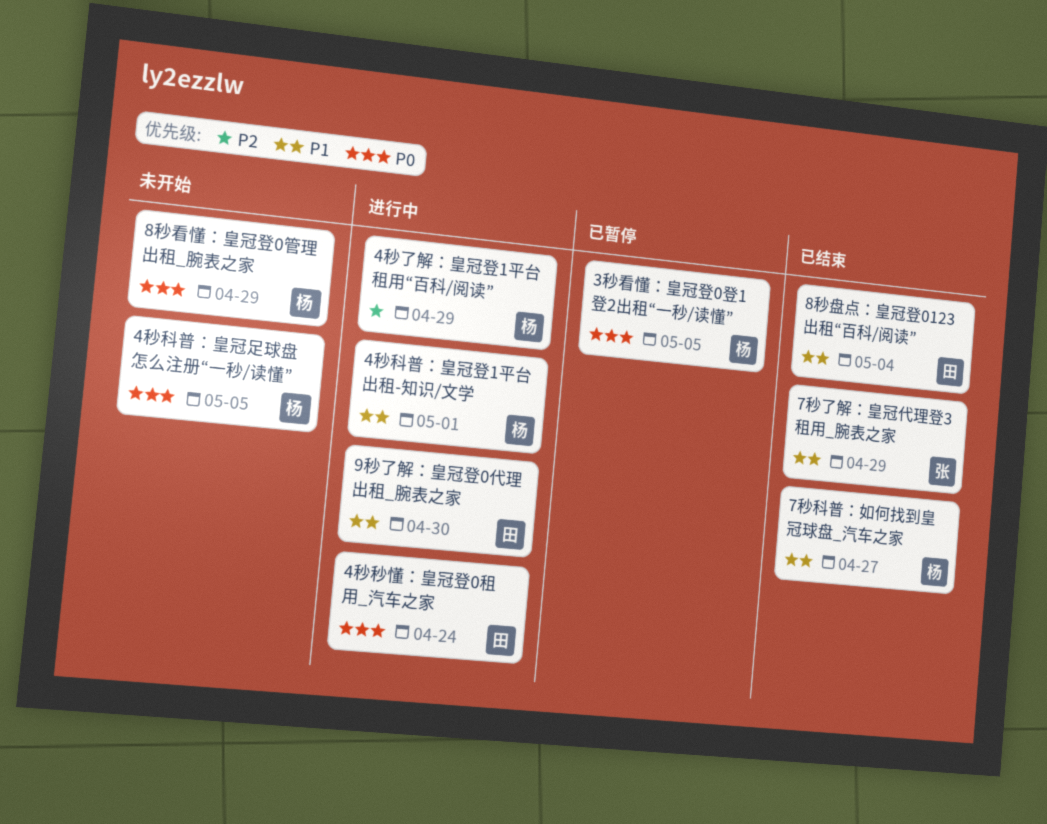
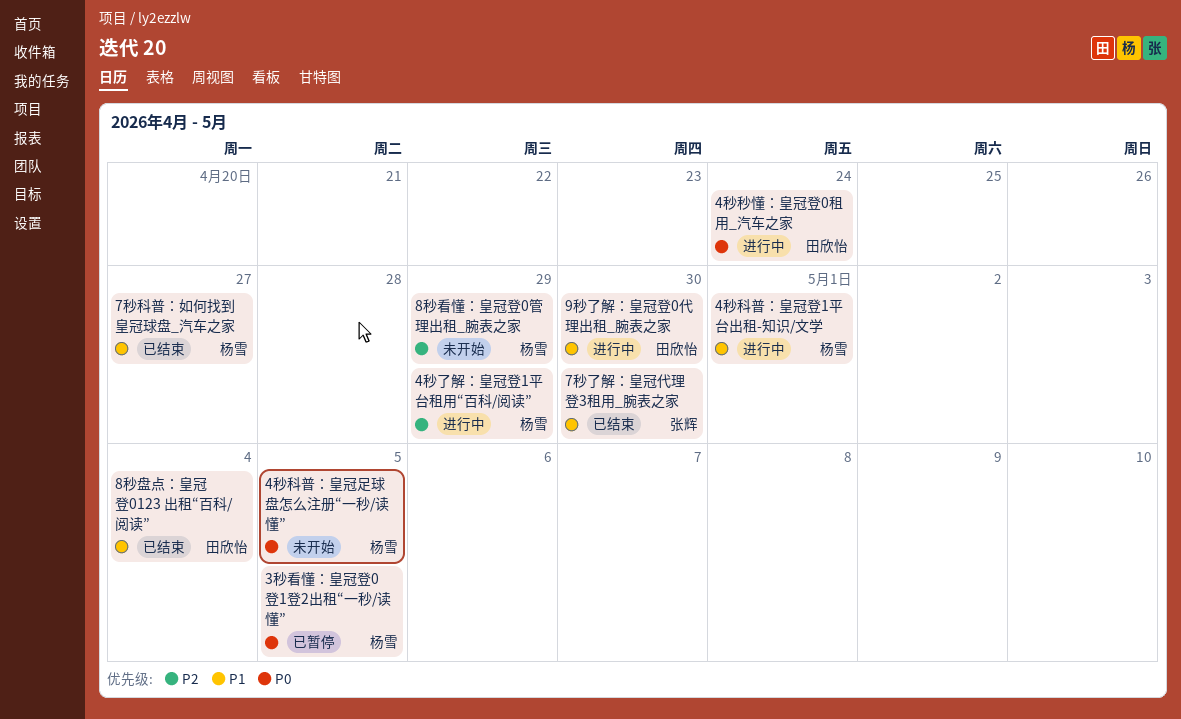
7秒了解：皇冠代理登3租用_腕表之家, due: Apr 29 -> Apr 30
8秒看懂：皇冠登0管理出租_腕表之家, priority: P0 -> P2

